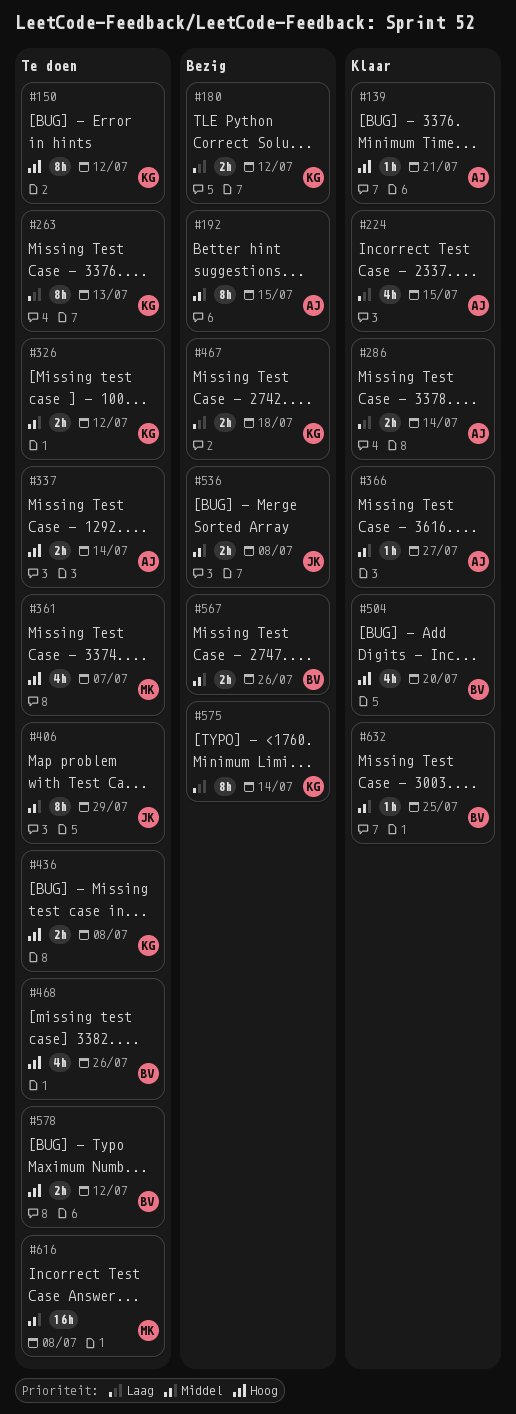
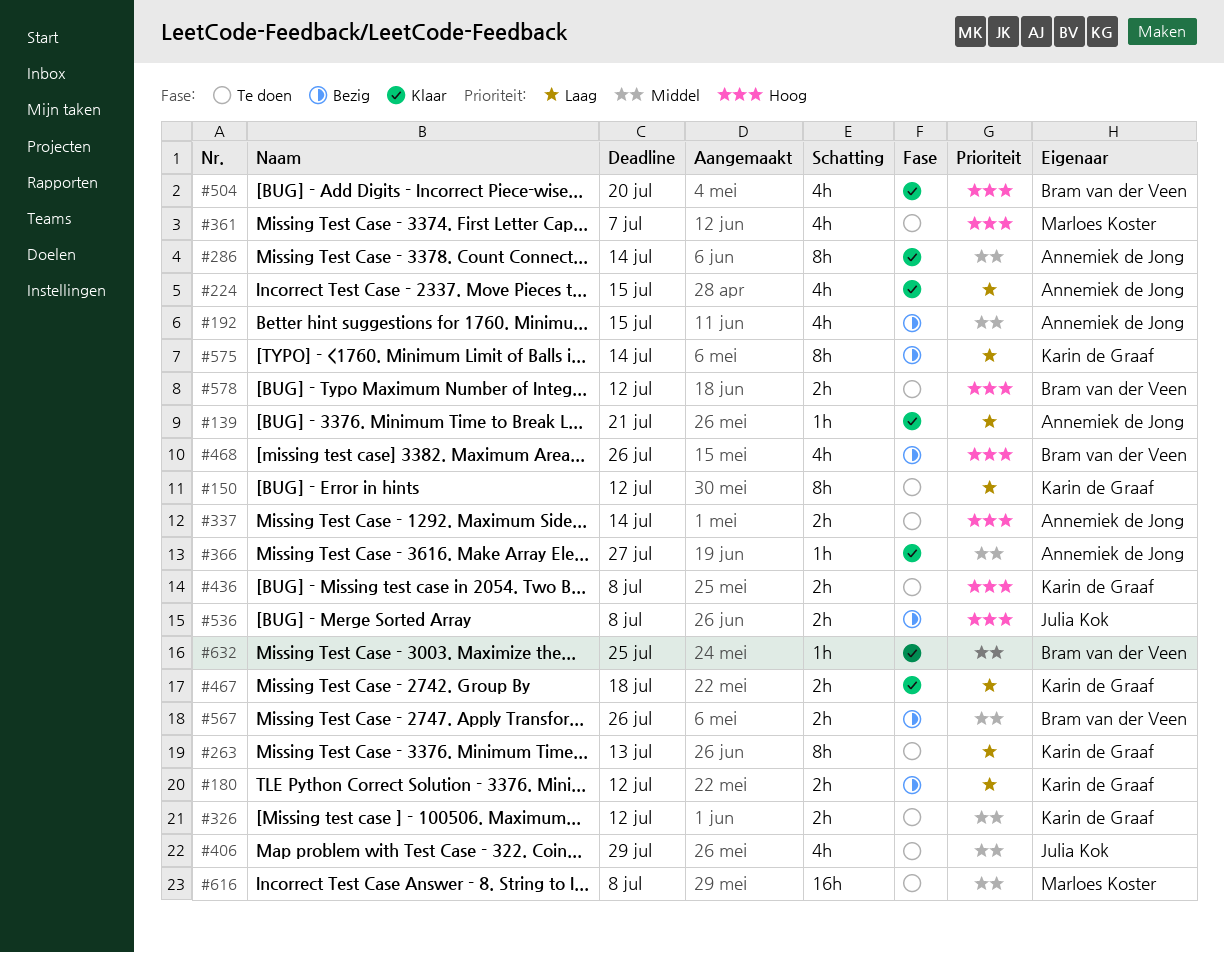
#139, priority: Hoog -> Laag
#150, priority: Hoog -> Laag
#192, estimate: 8h -> 4h
#286, priority: Laag -> Middel
#286, estimate: 2h -> 8h
#406, estimate: 8h -> 4h
#467, status: Bezig -> Klaar
#468, status: Te doen -> Bezig
#536, priority: Middel -> Hoog

